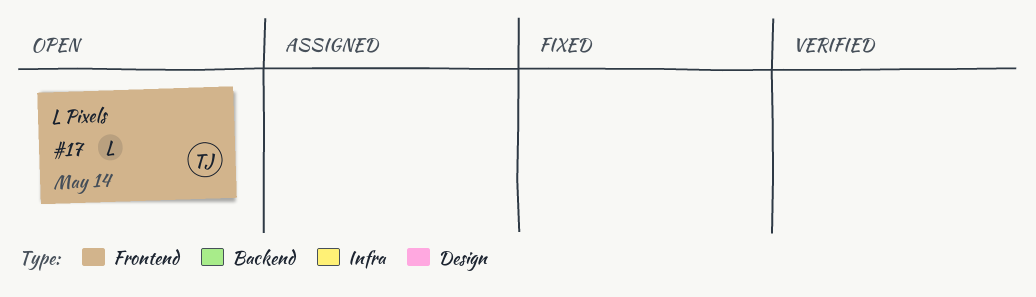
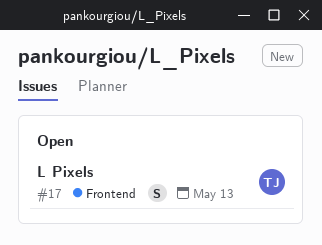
#17, estimate: L -> S
#17, due: May 14 -> May 13

